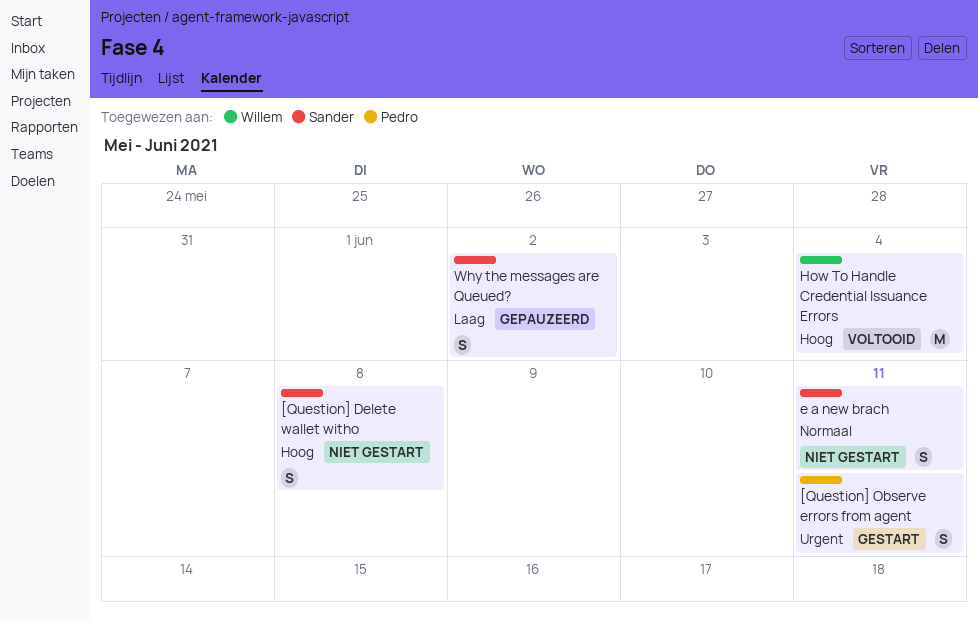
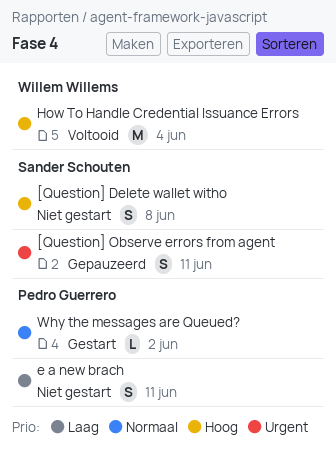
[Question] Observe errors from agent, status: Gestart -> Gepauzeerd
[Question] Observe errors from agent, owner: Pedro Guerrero -> Sander Schouten
e a new brach, owner: Sander Schouten -> Pedro Guerrero
e a new brach, priority: Normaal -> Laag
Why the messages are Queued?, status: Gepauzeerd -> Gestart
Why the messages are Queued?, owner: Sander Schouten -> Pedro Guerrero
Why the messages are Queued?, priority: Laag -> Normaal
Why the messages are Queued?, estimate: S -> L

